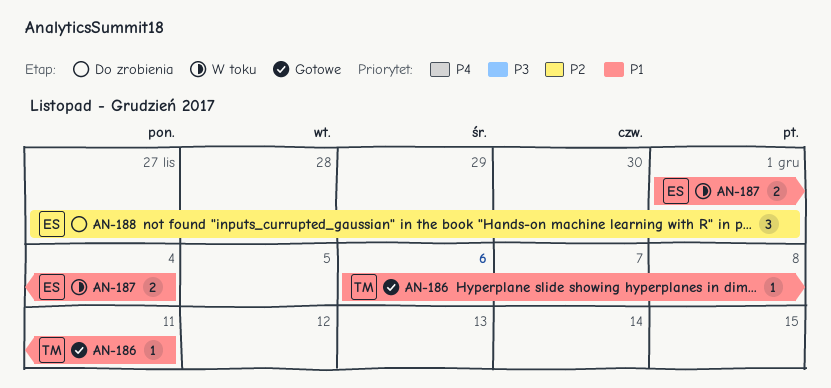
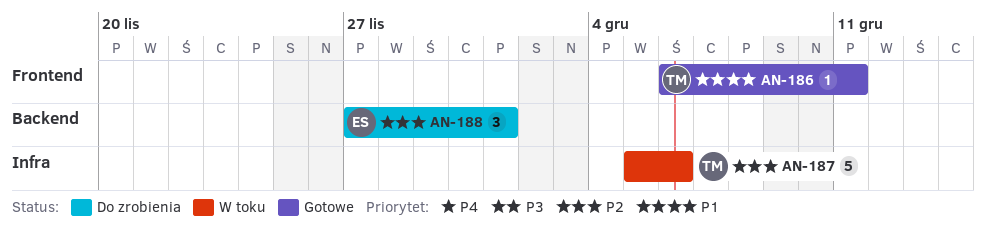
AN-187, owner: ES -> TM
AN-187, priority: P1 -> P2
AN-187, estimate: 2 -> 5
AN-187, start: Dec 1 -> Dec 5
AN-187, due: Dec 4 -> Dec 6

